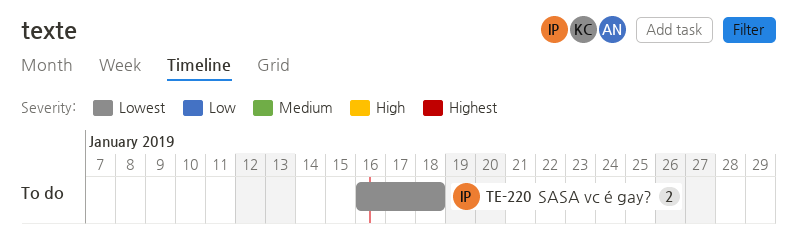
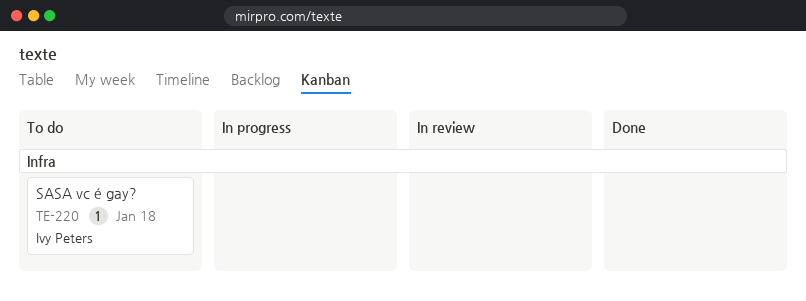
TE-220, estimate: 2 -> 1

